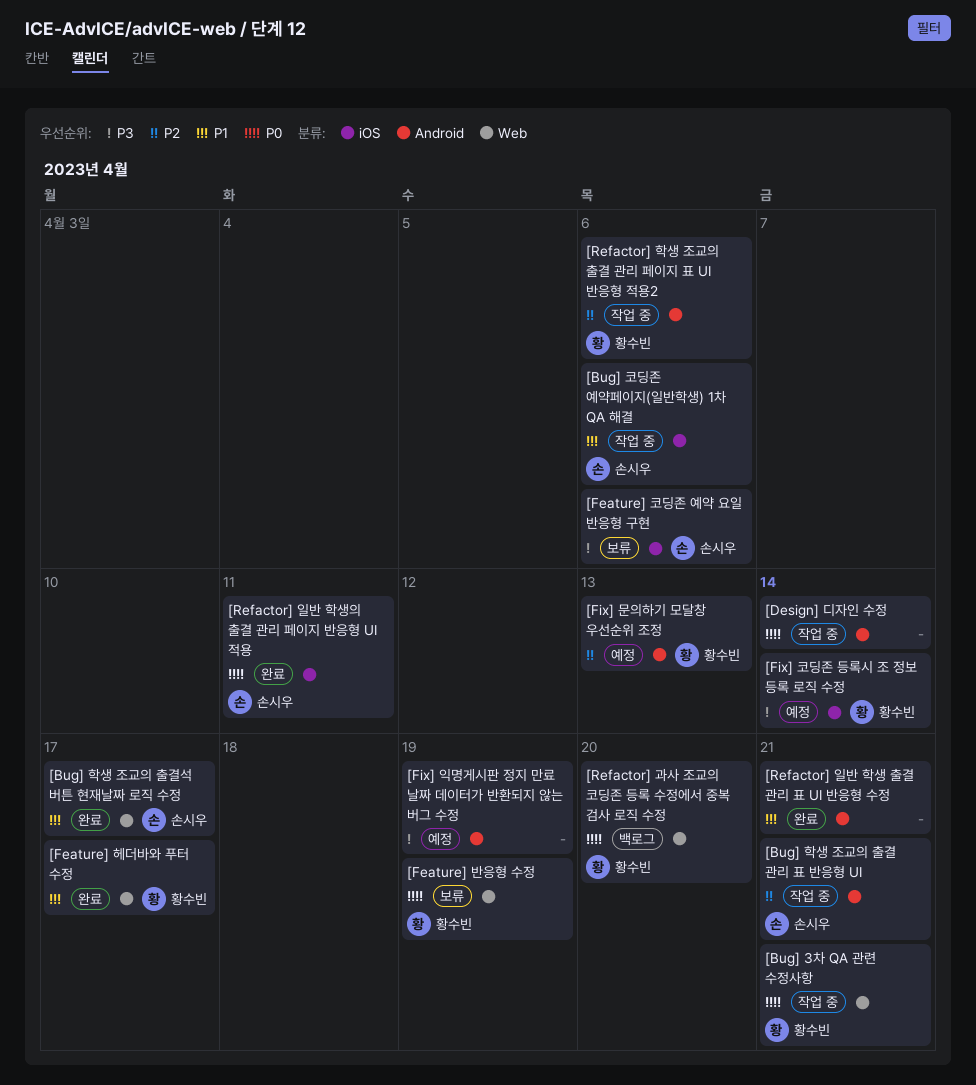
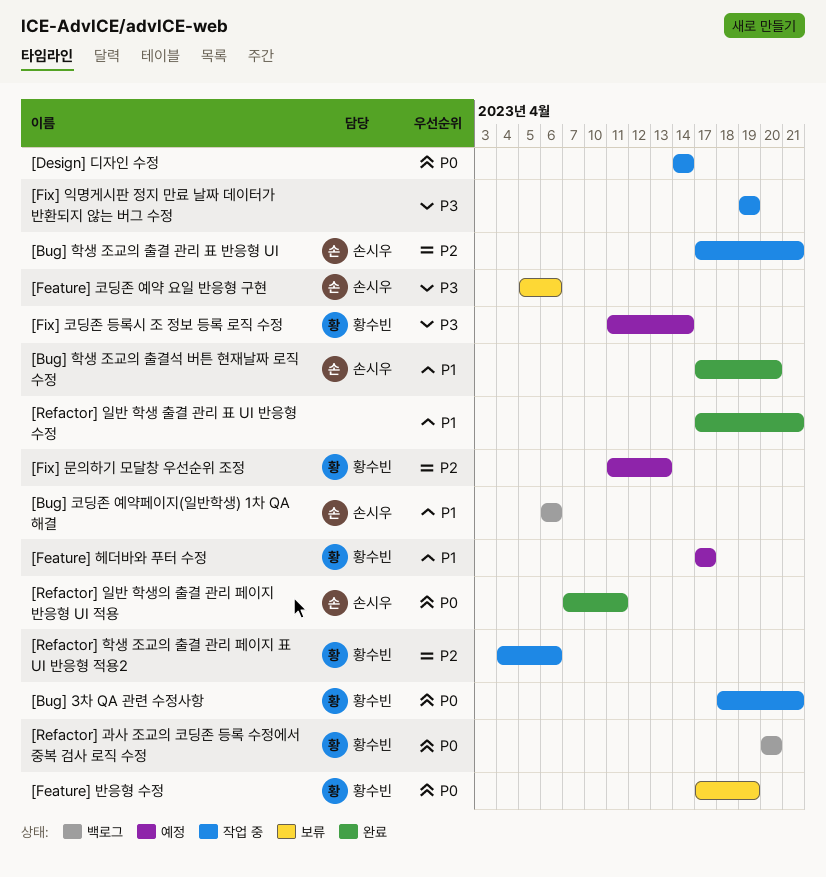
[Bug] 코딩존 예약페이지(일반학생) 1차 QA 해결, status: 작업 중 -> 백로그
[Bug] 학생 조교의 출결석 버튼 현재날짜 로직 수정, due: Apr 17 -> Apr 20
[Feature] 헤더바와 푸터 수정, status: 완료 -> 예정
[Fix] 익명게시판 정지 만료 날짜 데이터가 반환되지 않는 버그 수정, status: 예정 -> 작업 중

